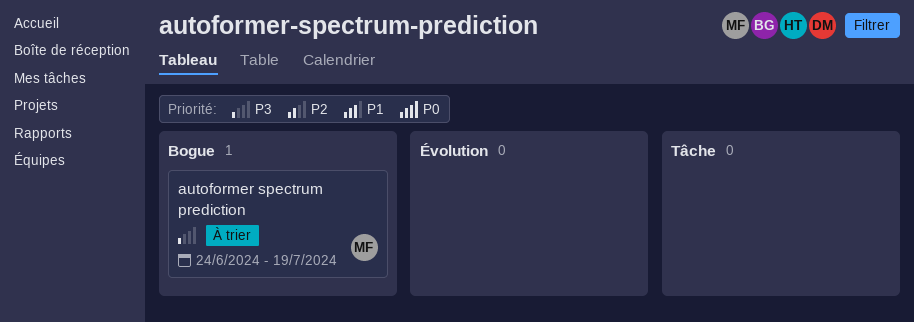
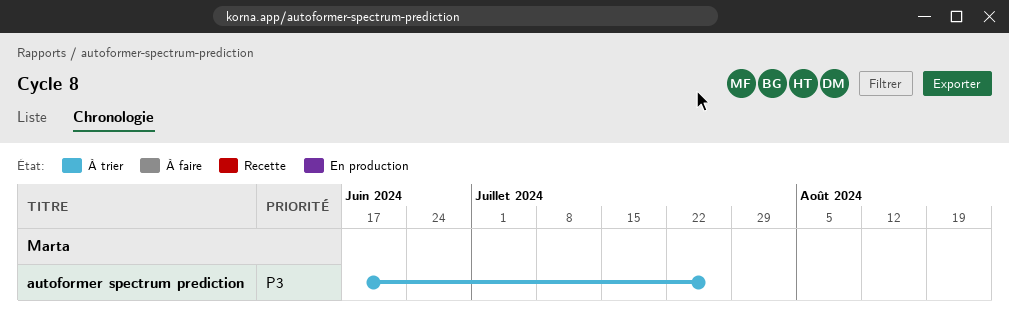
autoformer spectrum prediction, start: Jun 24 -> Jun 17
autoformer spectrum prediction, due: Jul 19 -> Jul 26

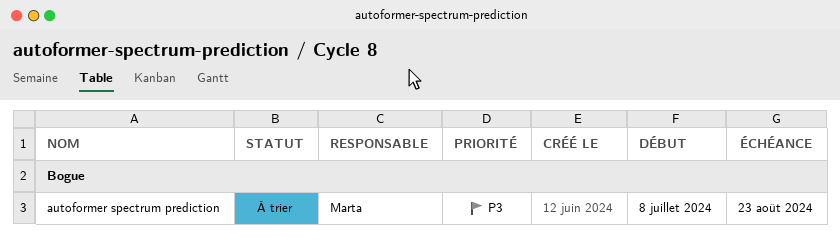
autoformer spectrum prediction, start: Jun 17 -> Jul 8
autoformer spectrum prediction, due: Jul 26 -> Aug 23

